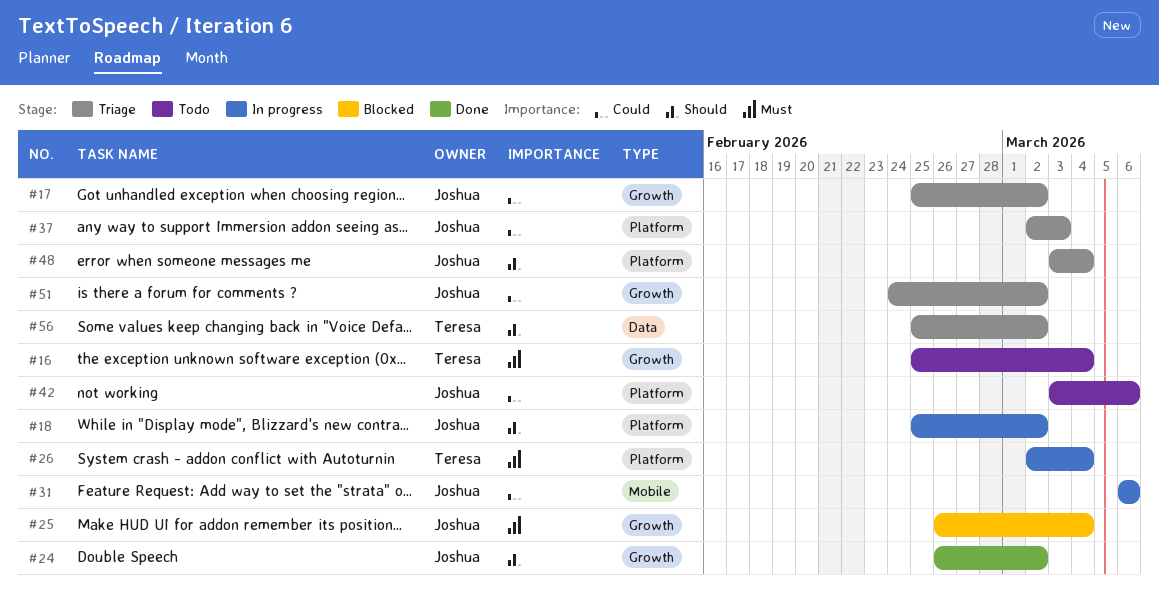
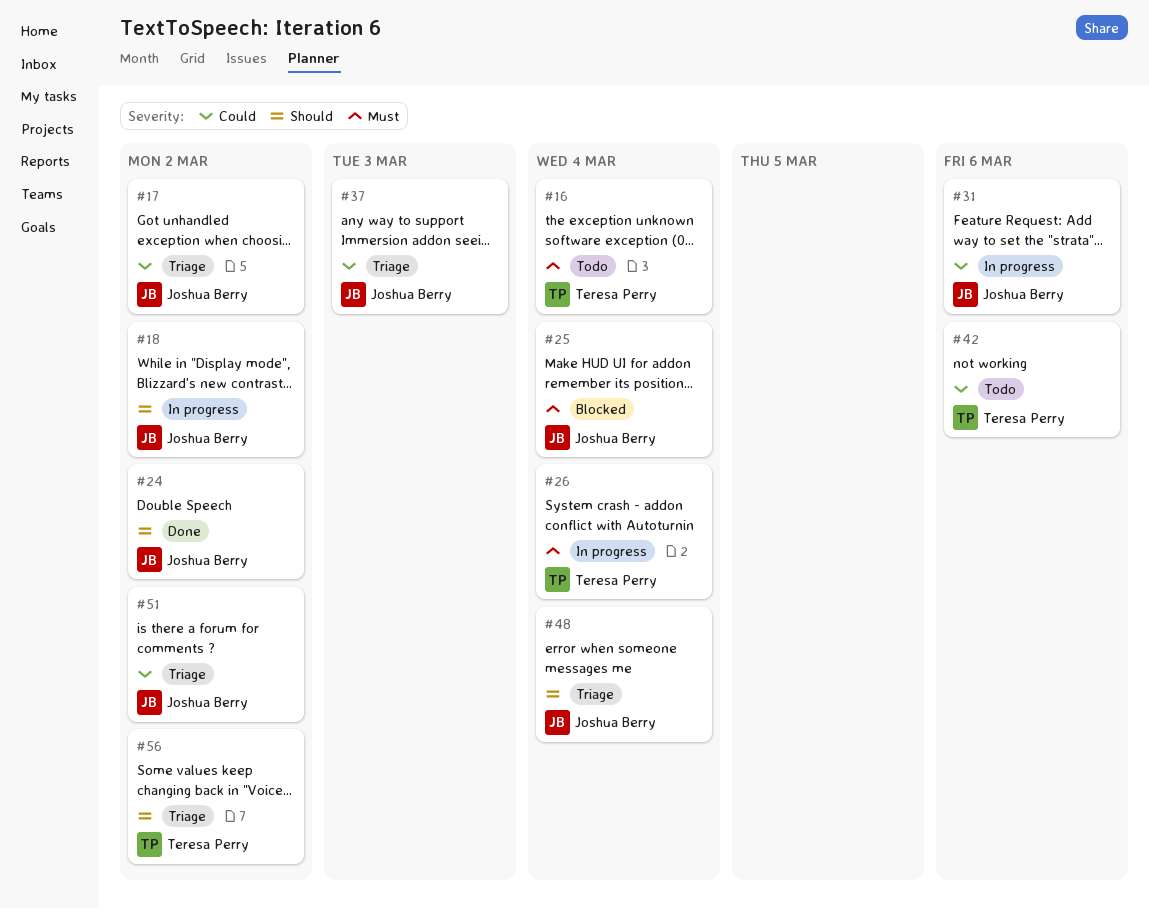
#42, owner: Joshua Berry -> Teresa Perry

